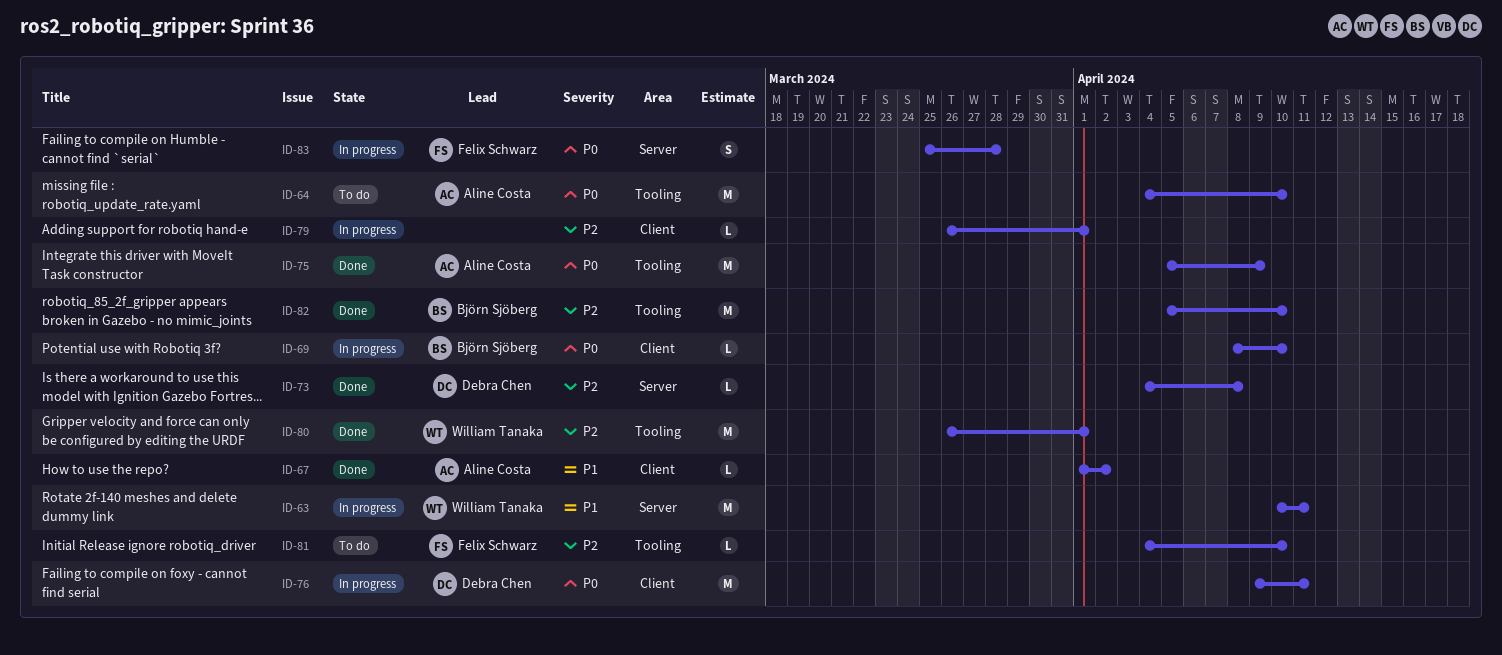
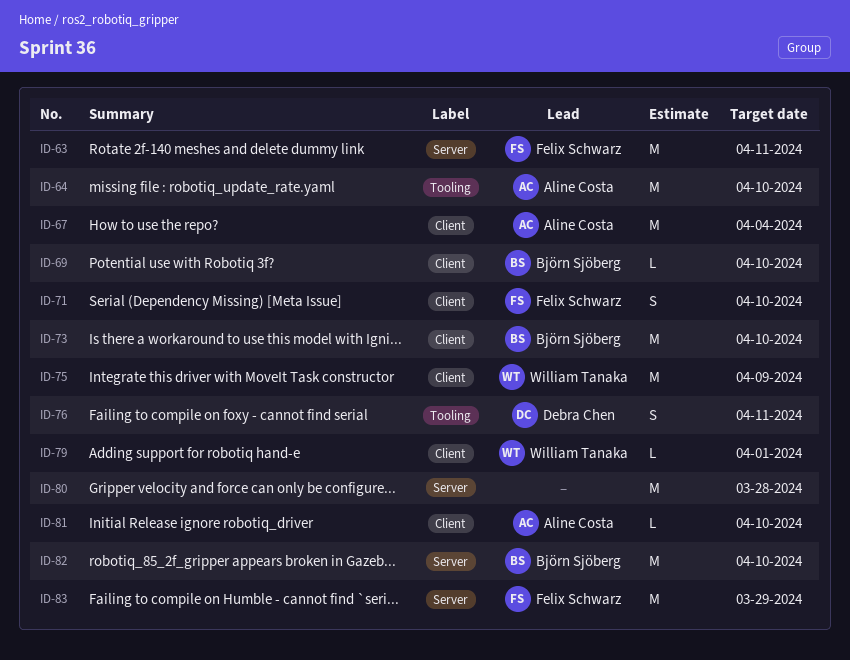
ID-63, owner: William Tanaka -> Felix Schwarz
ID-67, estimate: L -> M
ID-67, due: Apr 2 -> Apr 4
ID-71: none -> present
ID-73, owner: Debra Chen -> Björn Sjöberg
ID-73, label: Server -> Client
ID-73, estimate: L -> M
ID-73, due: Apr 8 -> Apr 10
ID-75, owner: Aline Costa -> William Tanaka
ID-75, label: Tooling -> Client
ID-76, label: Client -> Tooling
ID-76, estimate: M -> S
ID-79, owner: none -> William Tanaka
ID-80, owner: William Tanaka -> none
ID-80, label: Tooling -> Server
ID-80, due: Apr 1 -> Mar 28
ID-81, owner: Felix Schwarz -> Aline Costa
ID-81, label: Tooling -> Client
ID-82, label: Tooling -> Server
ID-83, estimate: S -> M
ID-83, due: Mar 28 -> Mar 29

